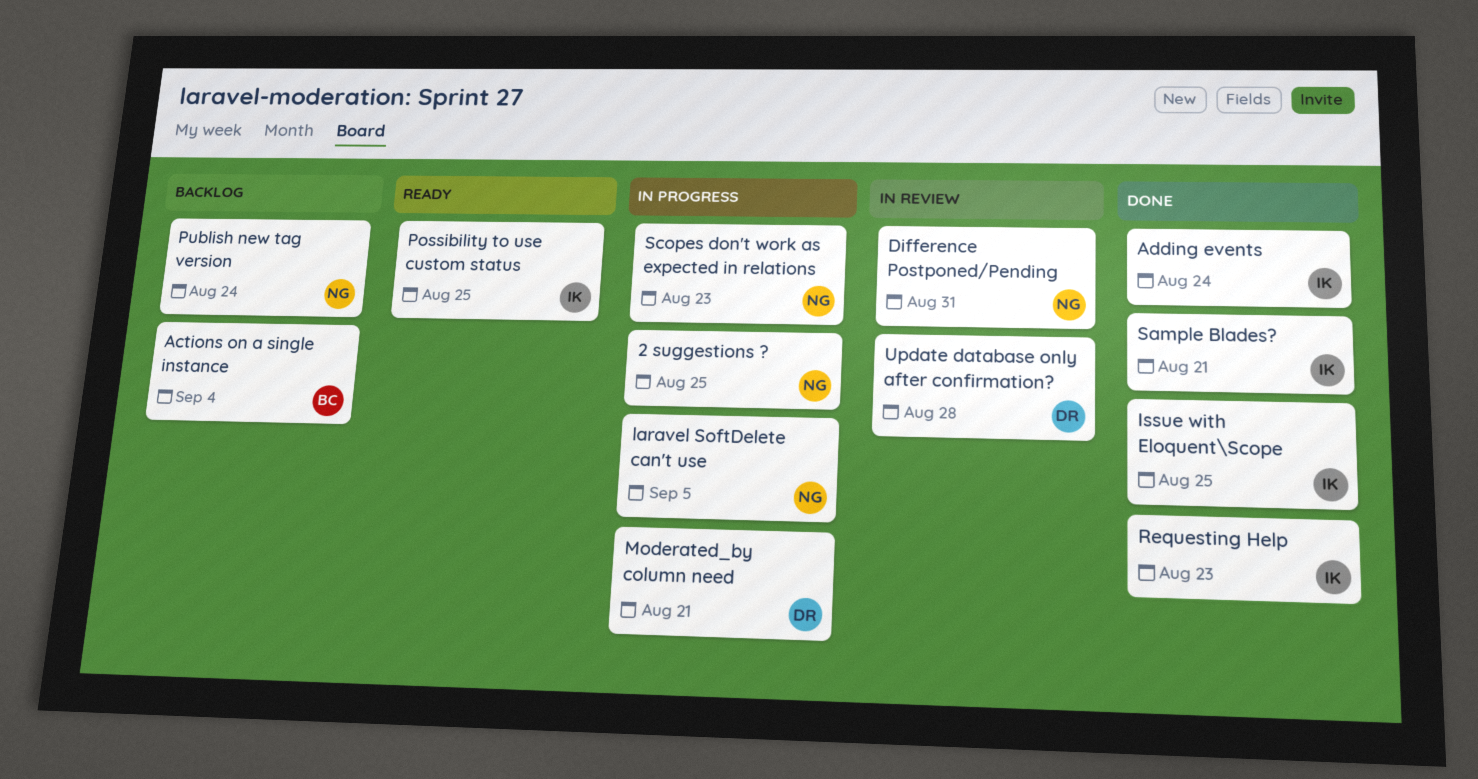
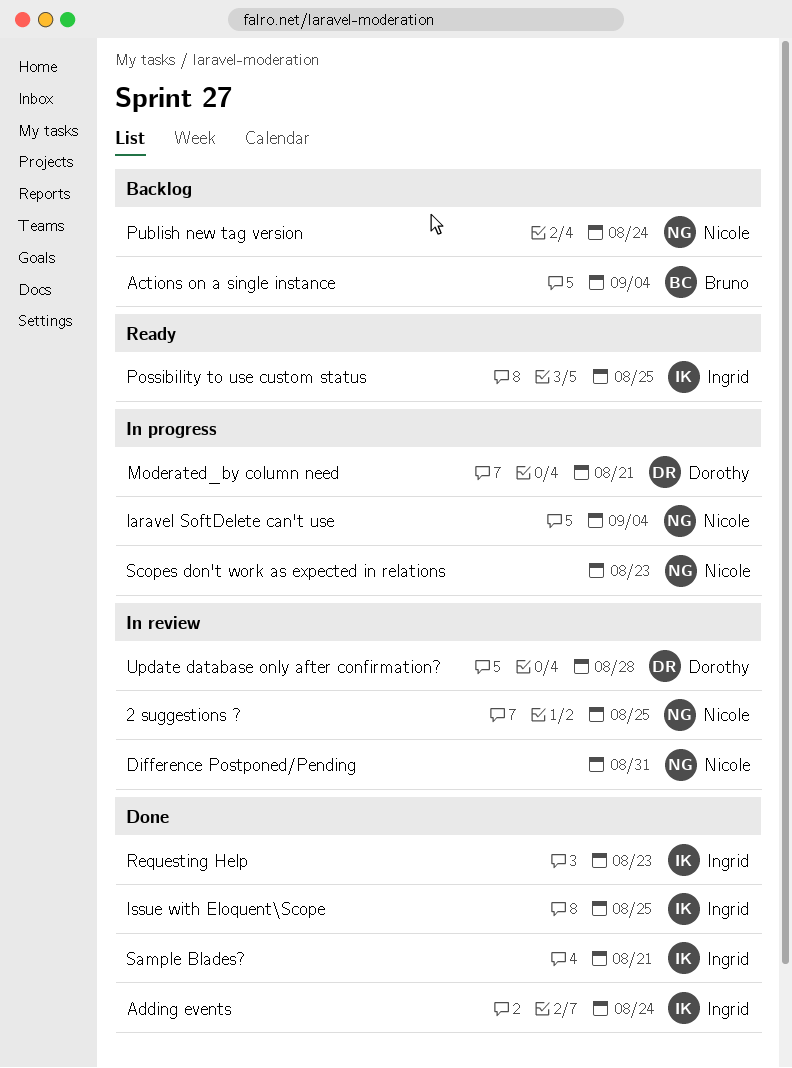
2 suggestions ?, status: In progress -> In review
laravel SoftDelete can't use, due: Sep 5 -> Sep 4

